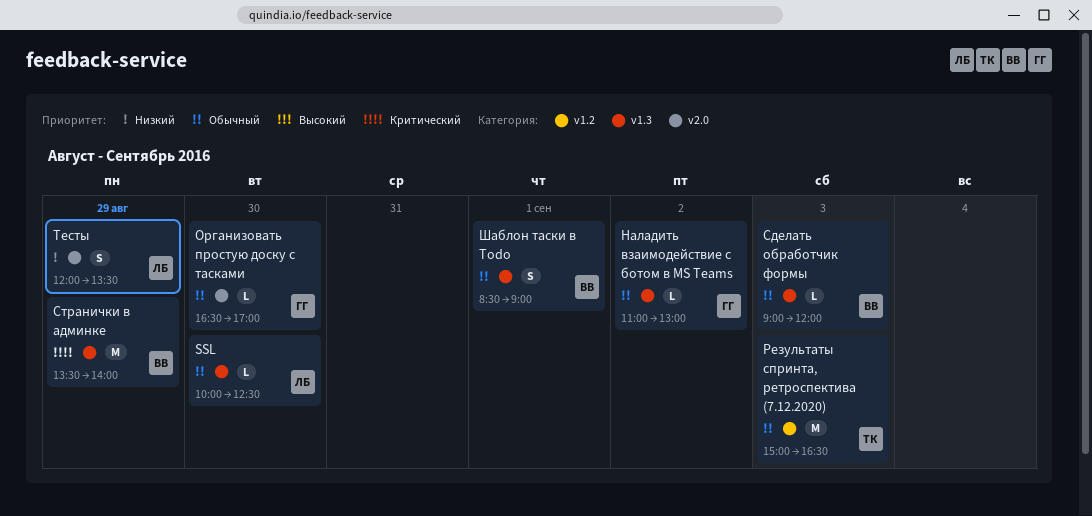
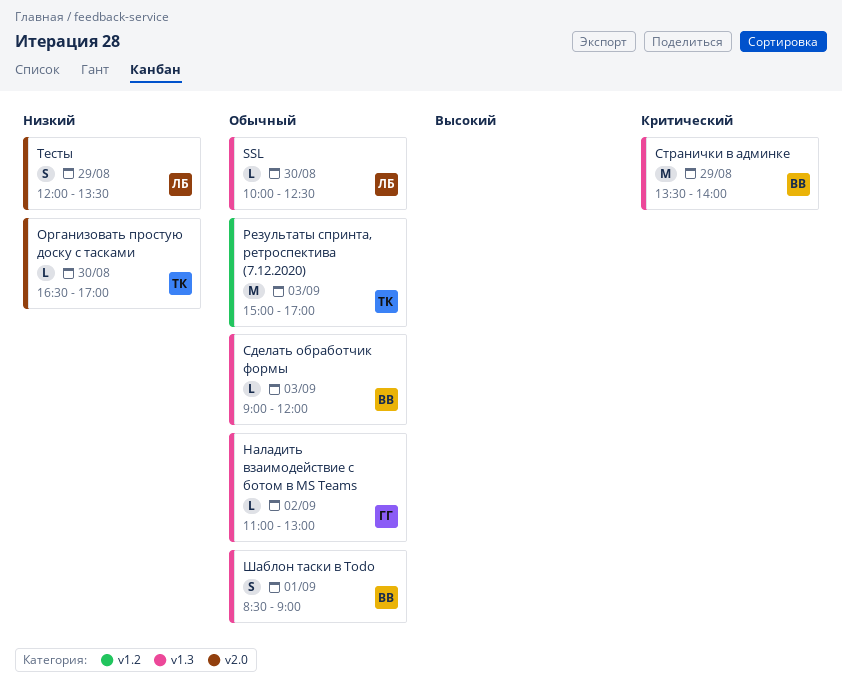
Организовать простую доску с тасками, owner: ГГ -> ТК
Организовать простую доску с тасками, priority: Обычный -> Низкий
Результаты спринта, ретроспектива (7.12.2020), ends: 16:30 -> 17:00

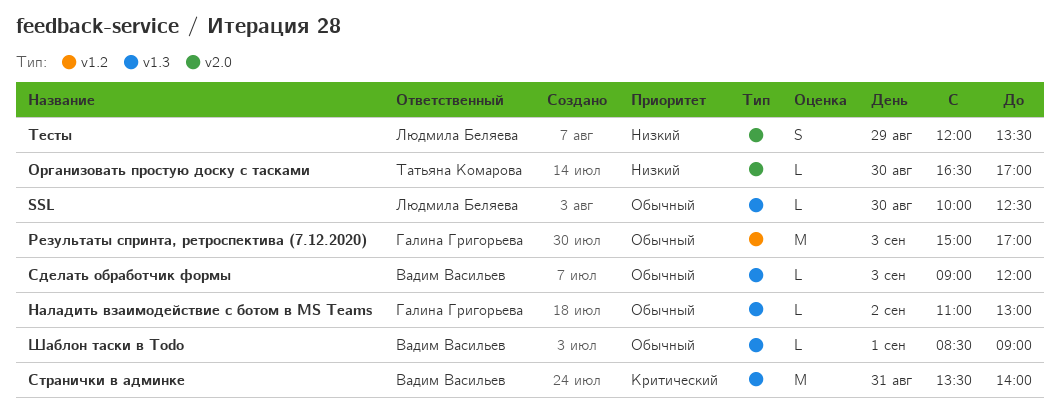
Результаты спринта, ретроспектива (7.12.2020), owner: Татьяна Комарова -> Галина Григорьева
Странички в админке, day: Aug 29 -> Aug 31
Шаблон таски в Todo, estimate: S -> L

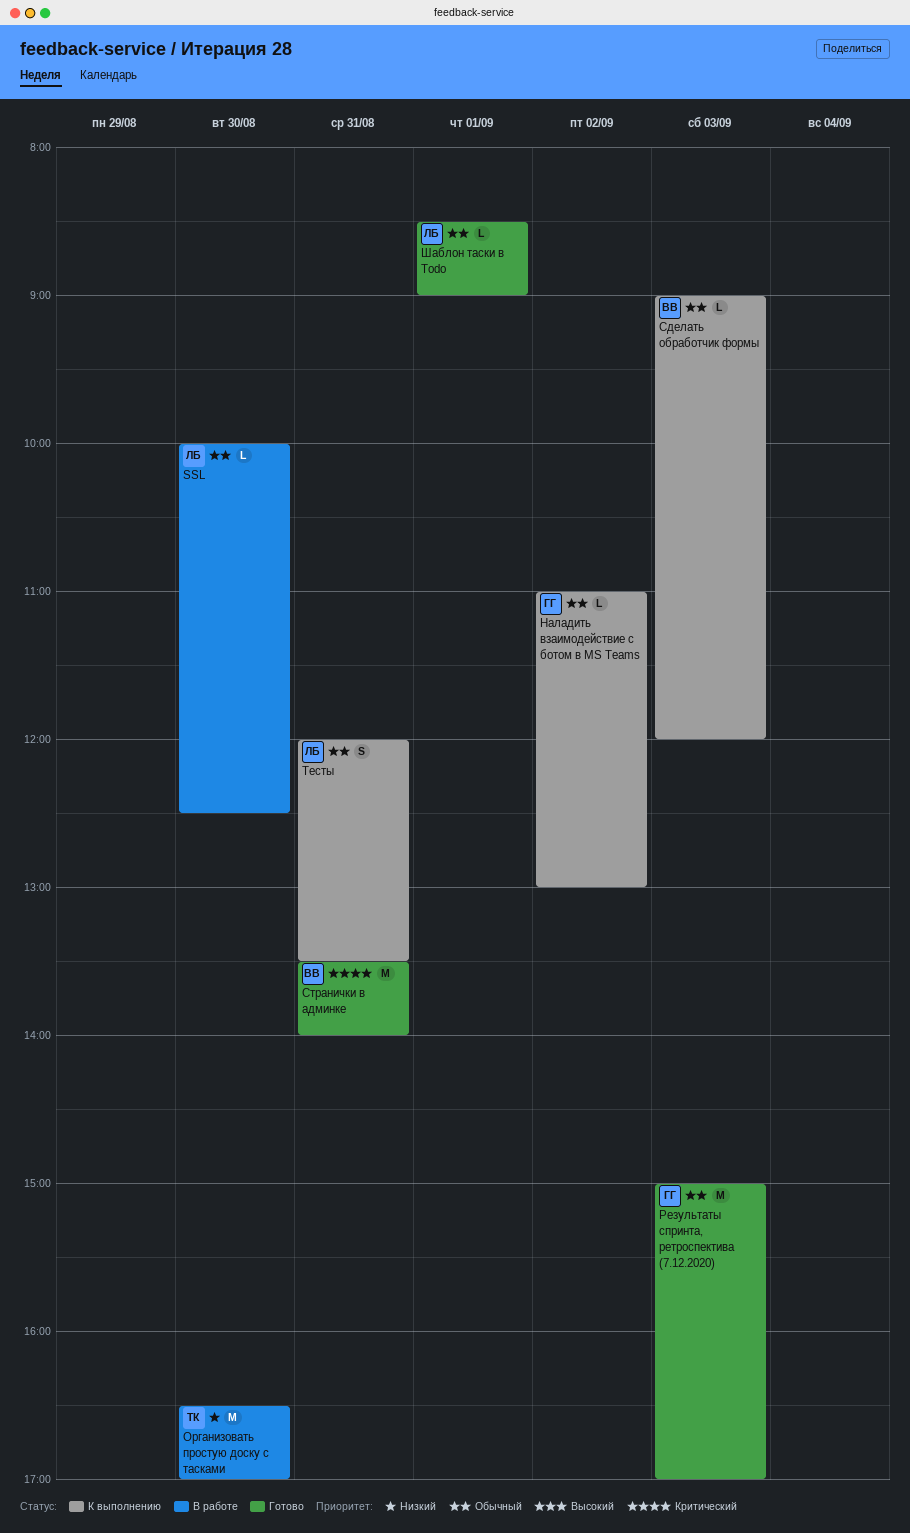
Организовать простую доску с тасками, estimate: L -> M
Тесты, priority: Низкий -> Обычный
Тесты, day: Aug 29 -> Aug 31
Шаблон таски в Todo, owner: Вадим Васильев -> Людмила Беляева

